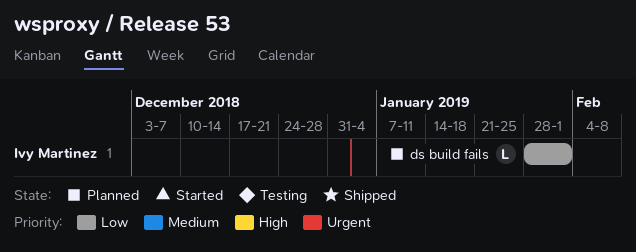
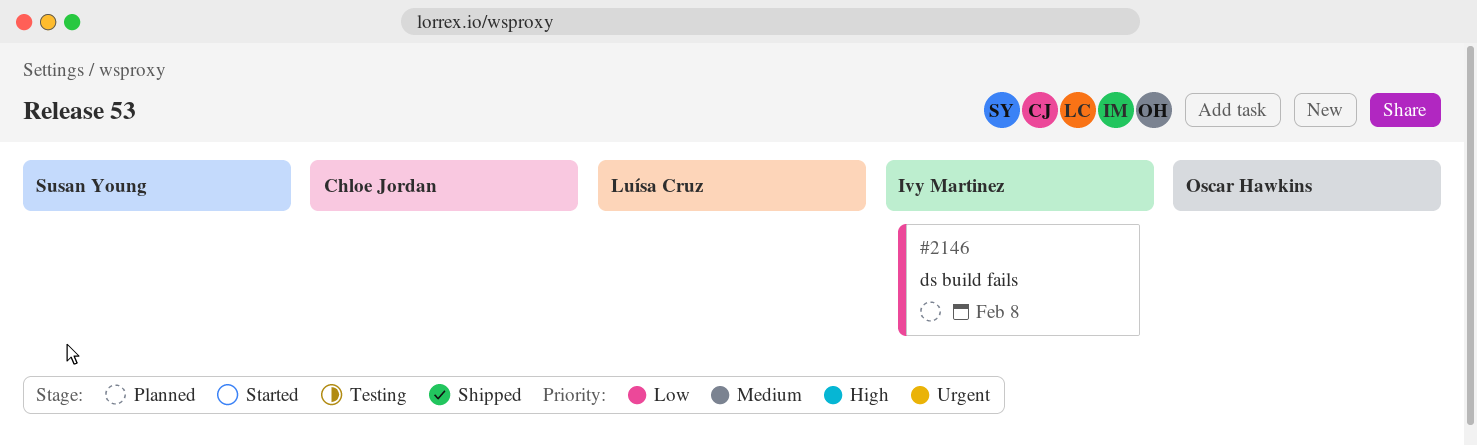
ds build fails, due: Feb 1 -> Feb 8

